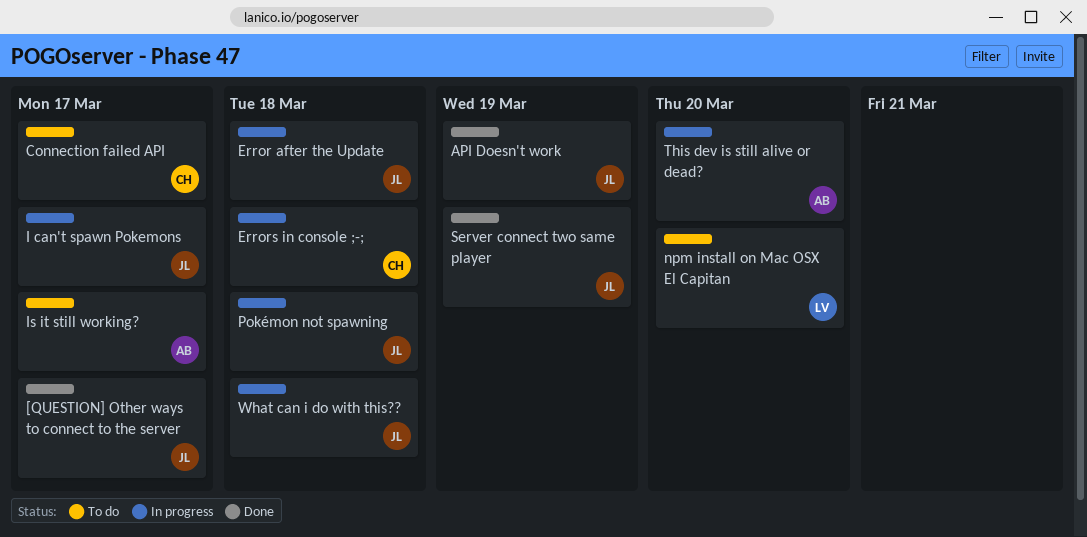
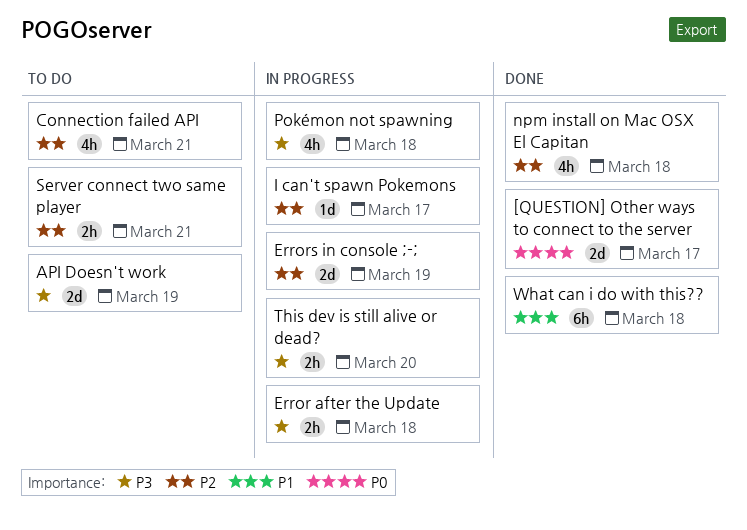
API Doesn't work, status: Done -> To do
Connection failed API, due: Mar 17 -> Mar 21
Errors in console ;-;, due: Mar 18 -> Mar 19
Is it still working?: present -> none
npm install on Mac OSX El Capitan, status: To do -> Done
npm install on Mac OSX El Capitan, due: Mar 20 -> Mar 18
Server connect two same player, status: Done -> To do
Server connect two same player, due: Mar 19 -> Mar 21
What can i do with this??, status: In progress -> Done

